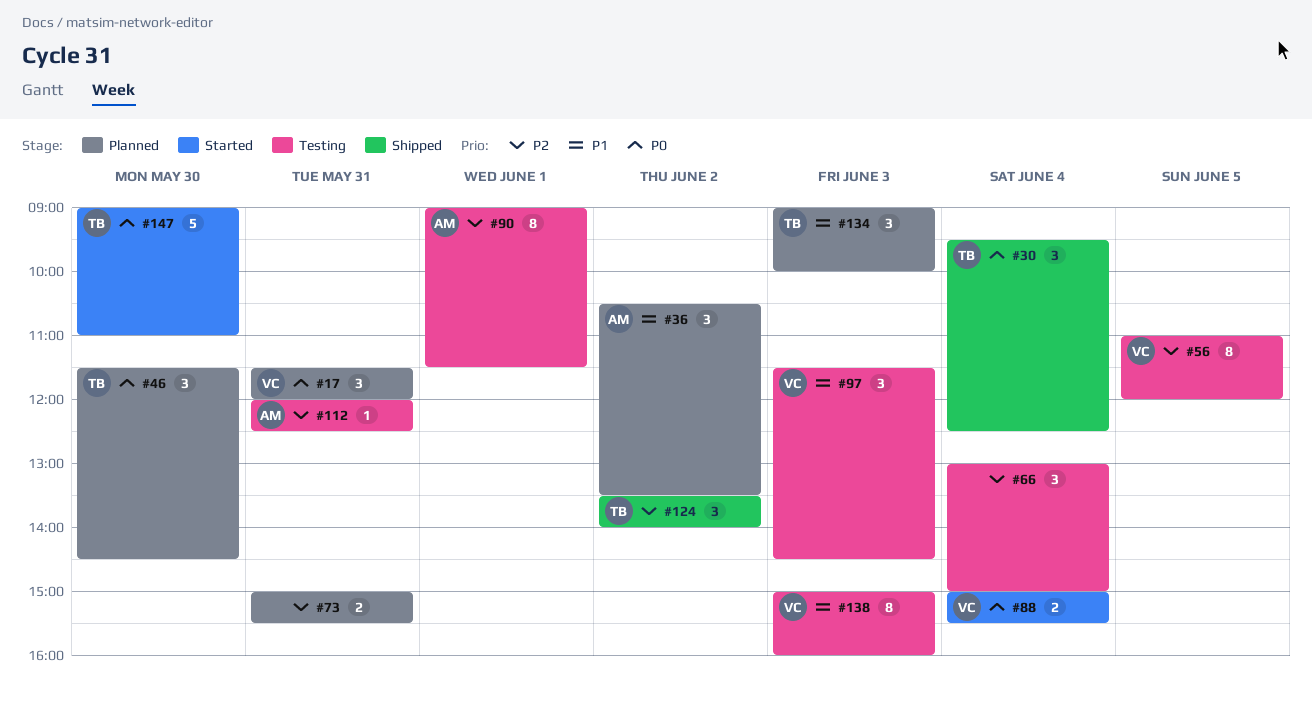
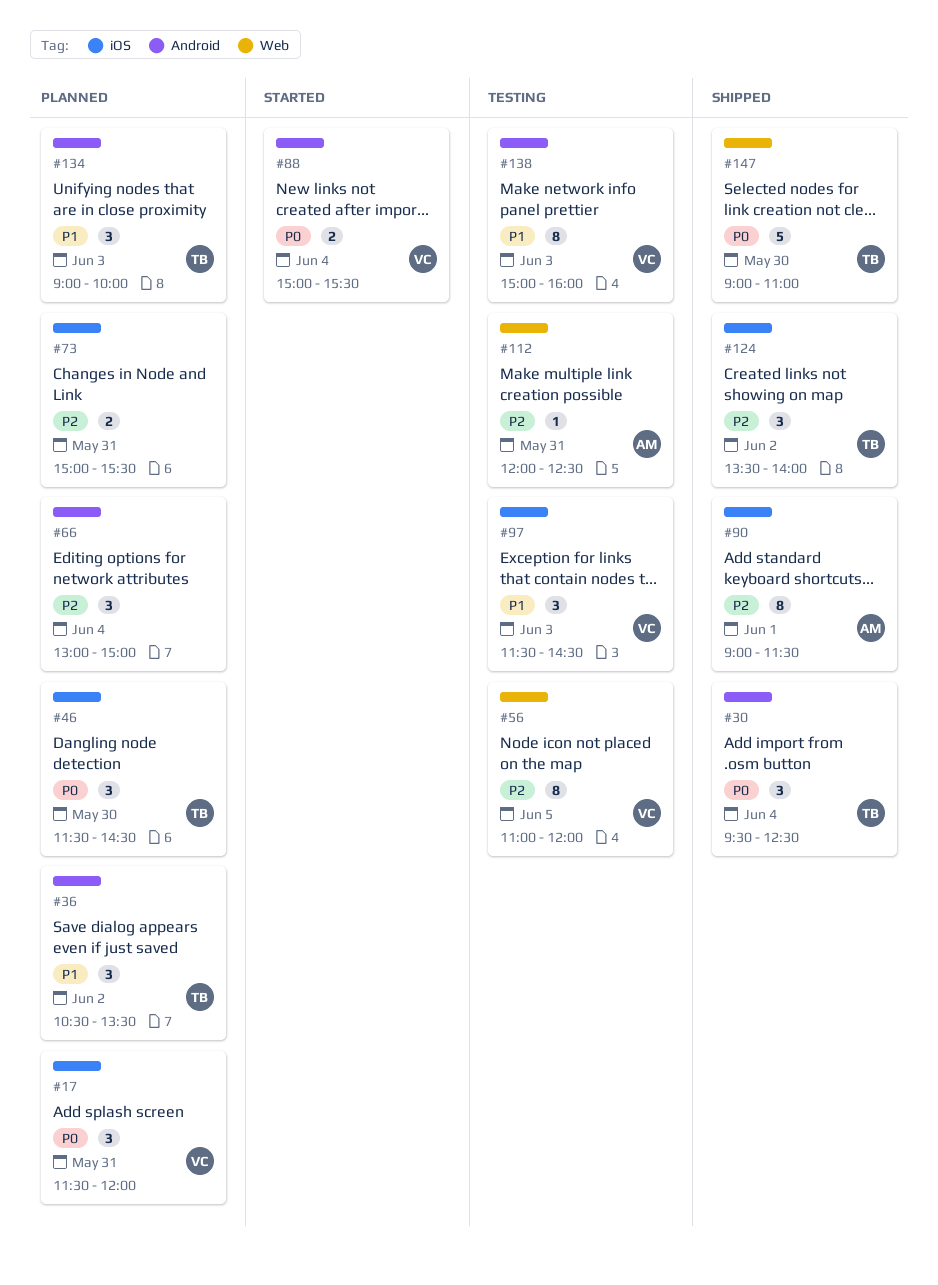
#36, owner: AM -> TB
#66, status: Testing -> Planned
#90, status: Testing -> Shipped
#147, status: Started -> Shipped

